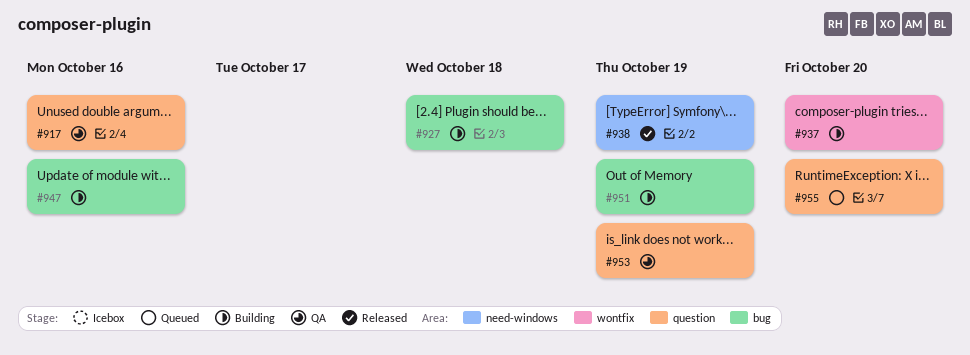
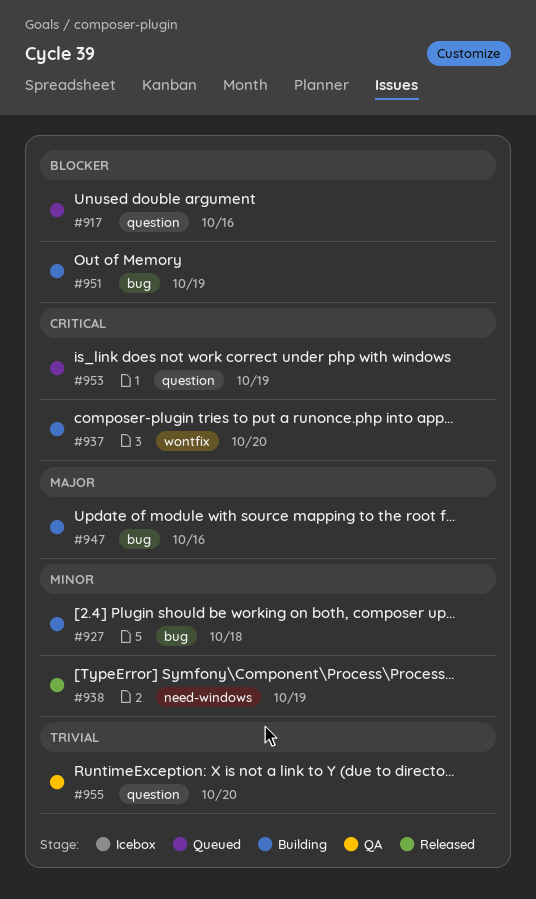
#917, status: QA -> Queued
#953, status: QA -> Queued
#955, status: Queued -> QA

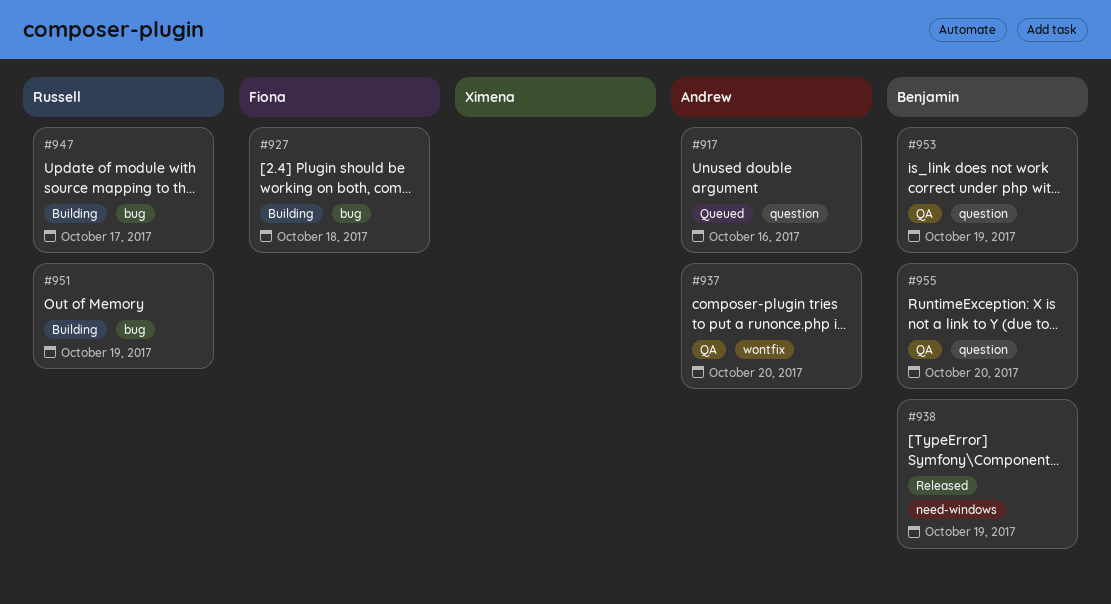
#937, status: Building -> QA
#947, due: Oct 16 -> Oct 17
#953, status: Queued -> QA

